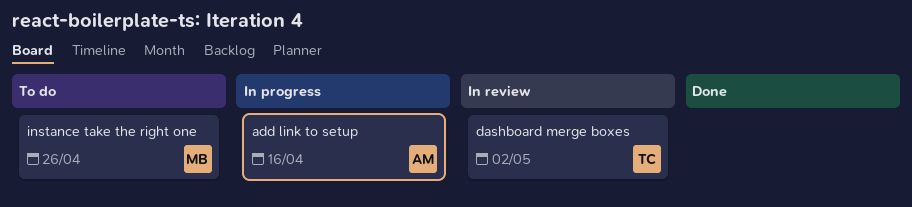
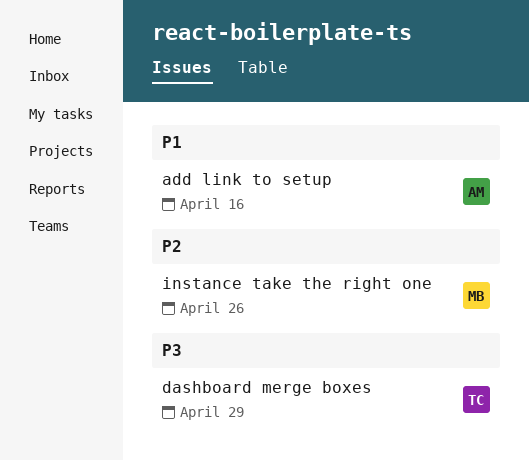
dashboard merge boxes, due: May 2 -> Apr 29

